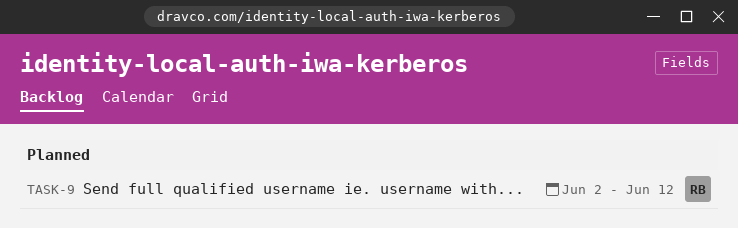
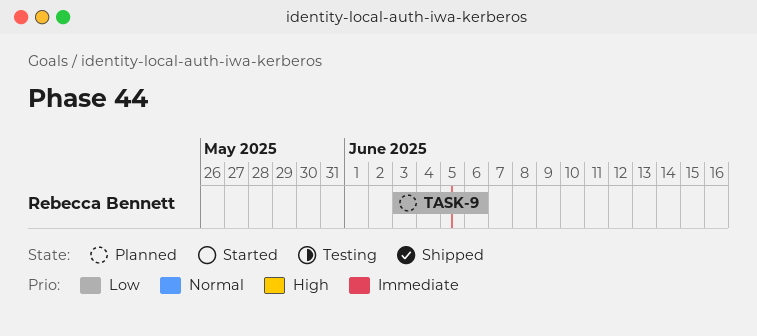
TASK-9, start: Jun 2 -> Jun 3
TASK-9, due: Jun 12 -> Jun 6

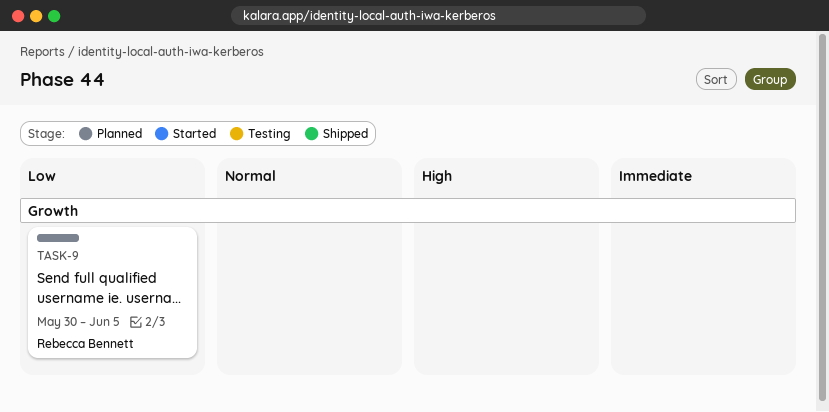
TASK-9, start: Jun 3 -> May 30
TASK-9, due: Jun 6 -> Jun 5

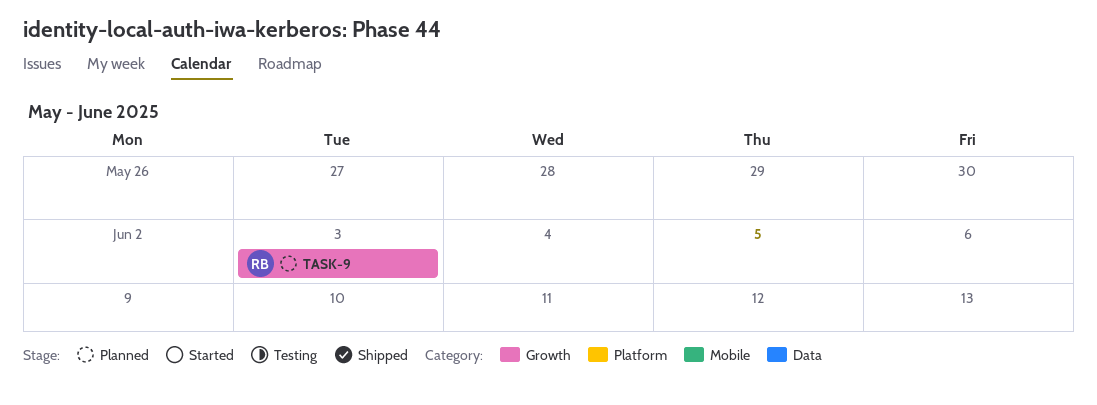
TASK-9, start: May 30 -> Jun 3
TASK-9, due: Jun 5 -> Jun 3

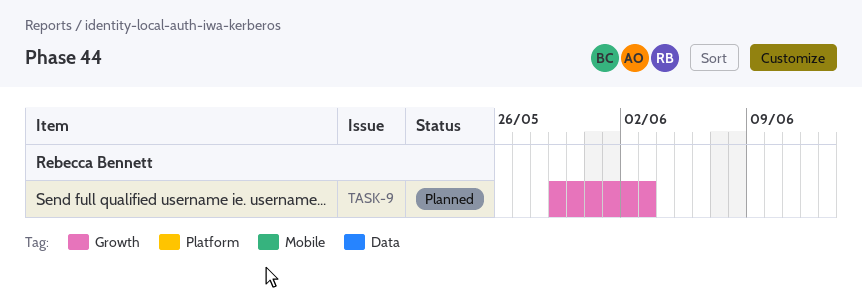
TASK-9, start: Jun 3 -> May 29

